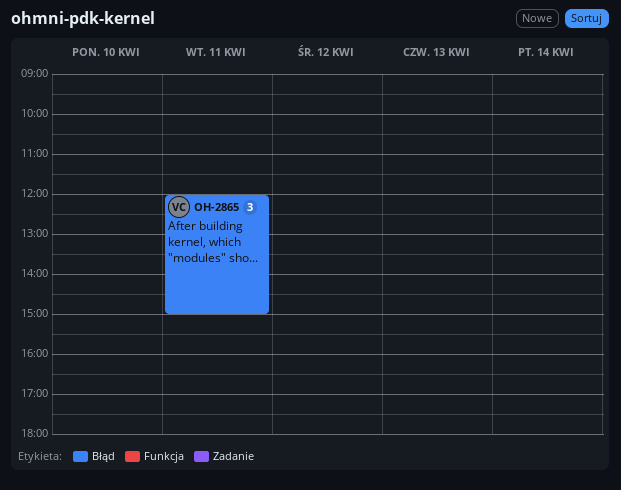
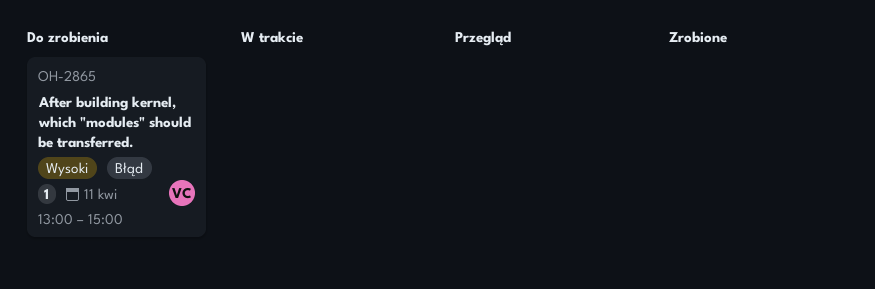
OH-2865, estimate: 3 -> 1
OH-2865, begins: 12:00 -> 13:00

